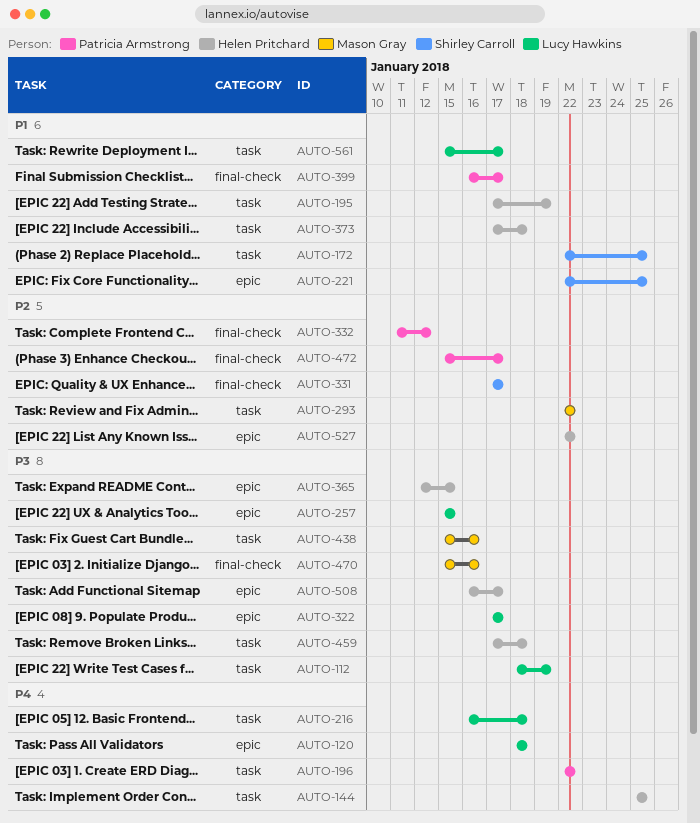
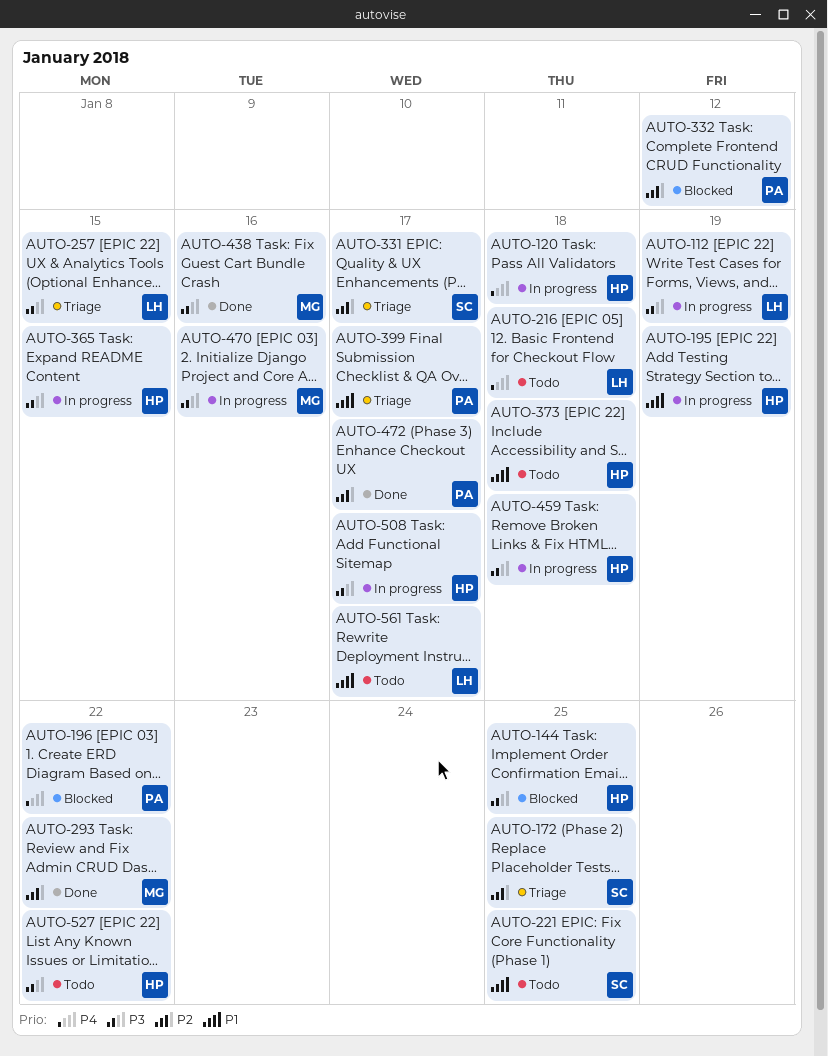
AUTO-120, owner: Lucy Hawkins -> Helen Pritchard
AUTO-144, priority: P4 -> P3
AUTO-172, priority: P1 -> P2
AUTO-322: present -> none
AUTO-527, priority: P2 -> P3

